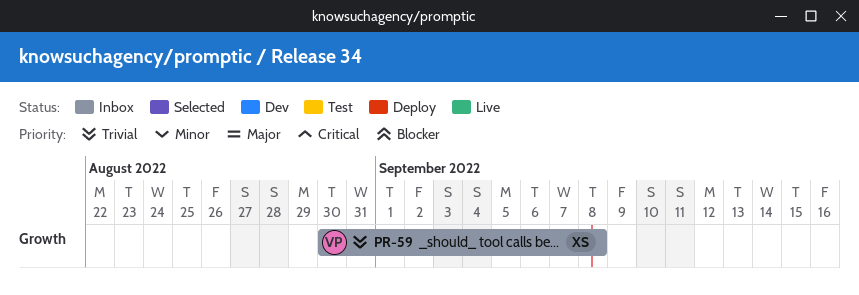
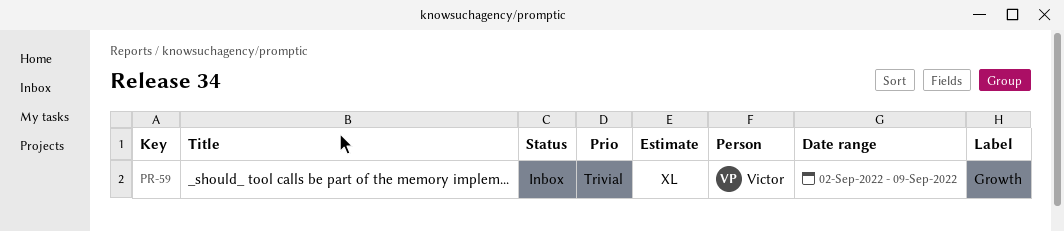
PR-59, estimate: XS -> XL
PR-59, start: Aug 30 -> Sep 2
PR-59, due: Sep 8 -> Sep 9

